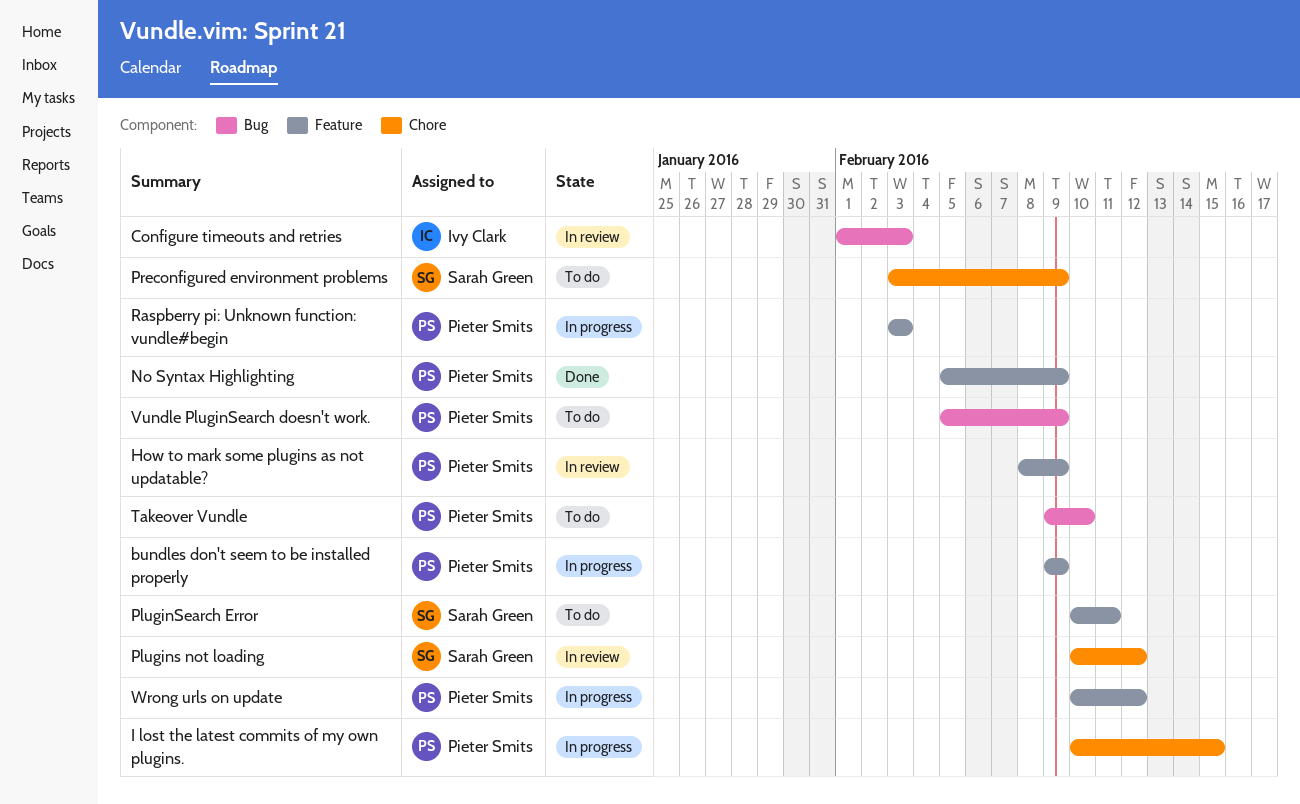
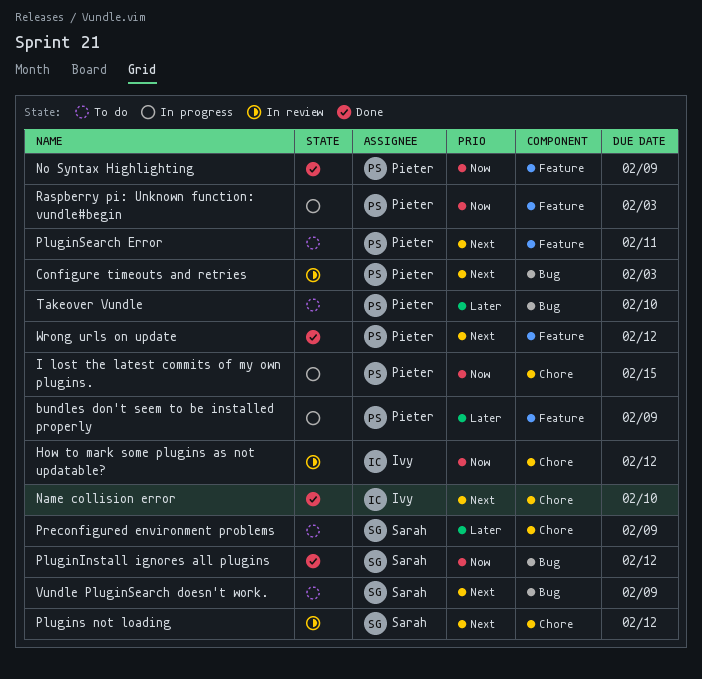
Configure timeouts and retries, owner: Ivy Clark -> Pieter Smits
How to mark some plugins as not updatable?, owner: Pieter Smits -> Ivy Clark
How to mark some plugins as not updatable?, label: Feature -> Chore
How to mark some plugins as not updatable?, due: Feb 9 -> Feb 12
Name collision error: none -> present
PluginInstall ignores all plugins: none -> present
PluginSearch Error, owner: Sarah Green -> Pieter Smits
Vundle PluginSearch doesn't work., owner: Pieter Smits -> Sarah Green
Wrong urls on update, status: In progress -> Done

